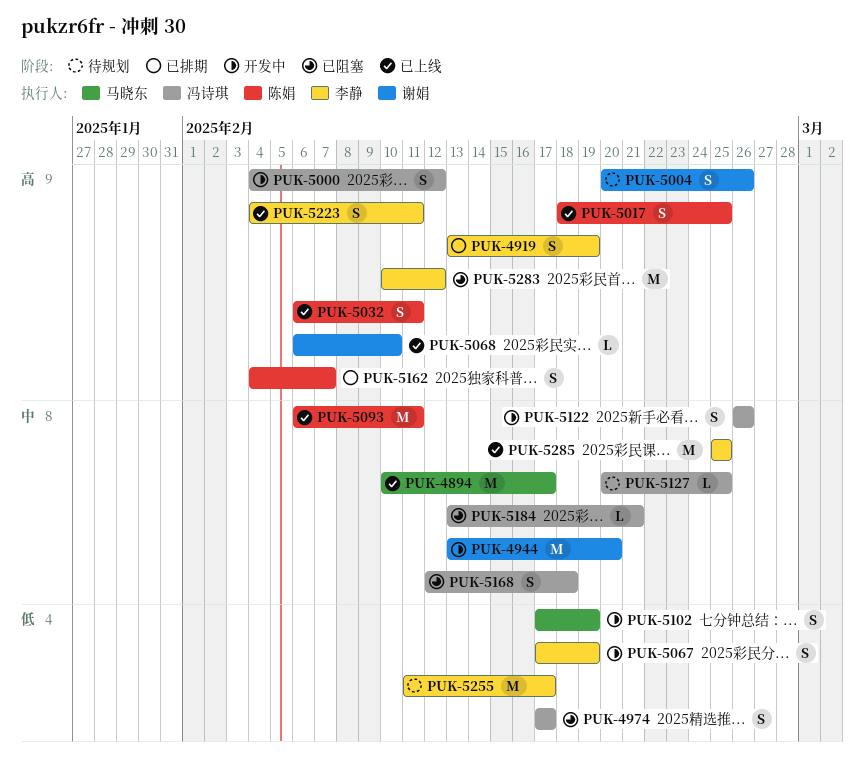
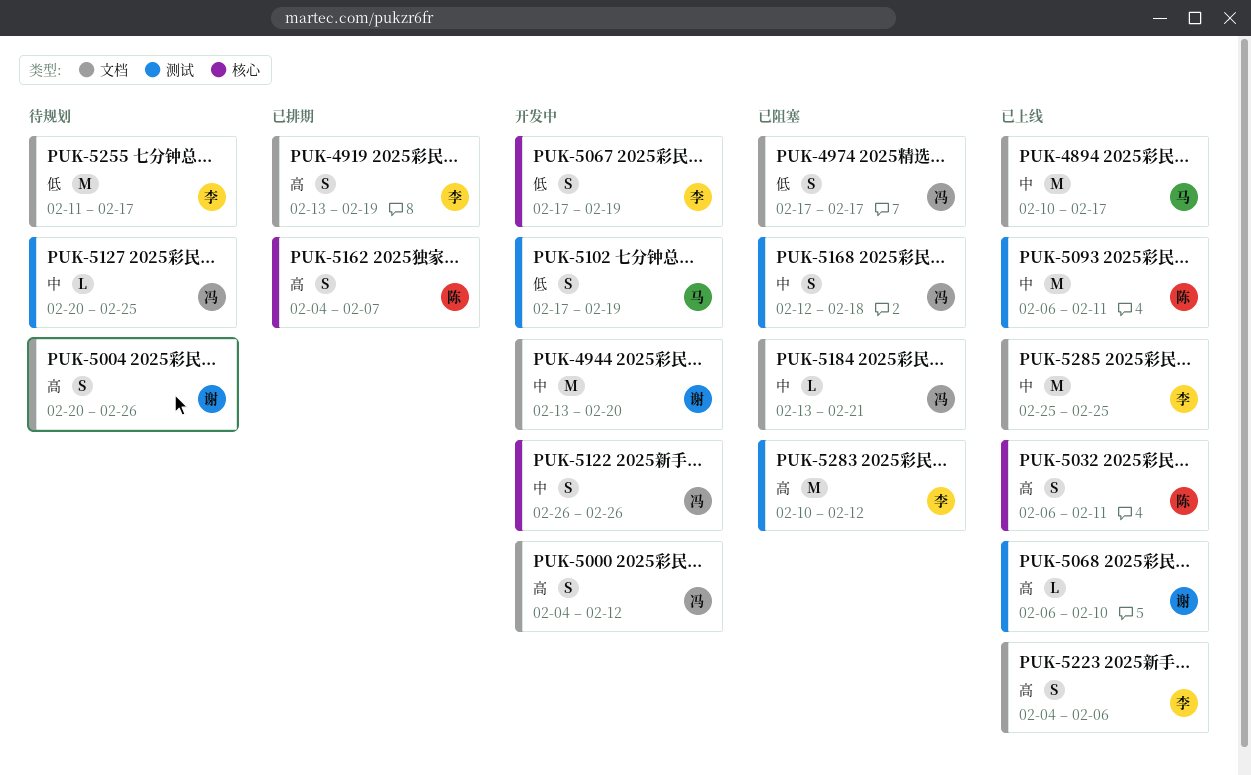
PUK-5017: present -> none
PUK-5223, due: Feb 11 -> Feb 6

